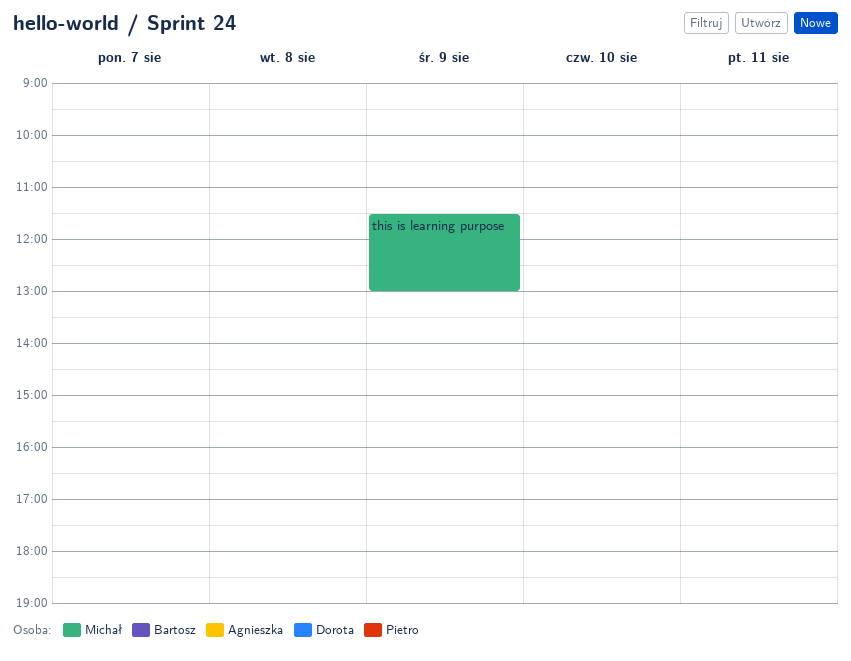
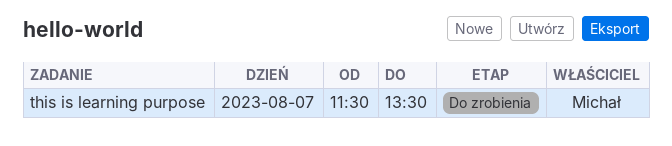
this is learning purpose, day: Aug 9 -> Aug 7
this is learning purpose, ends: 13:00 -> 13:30

